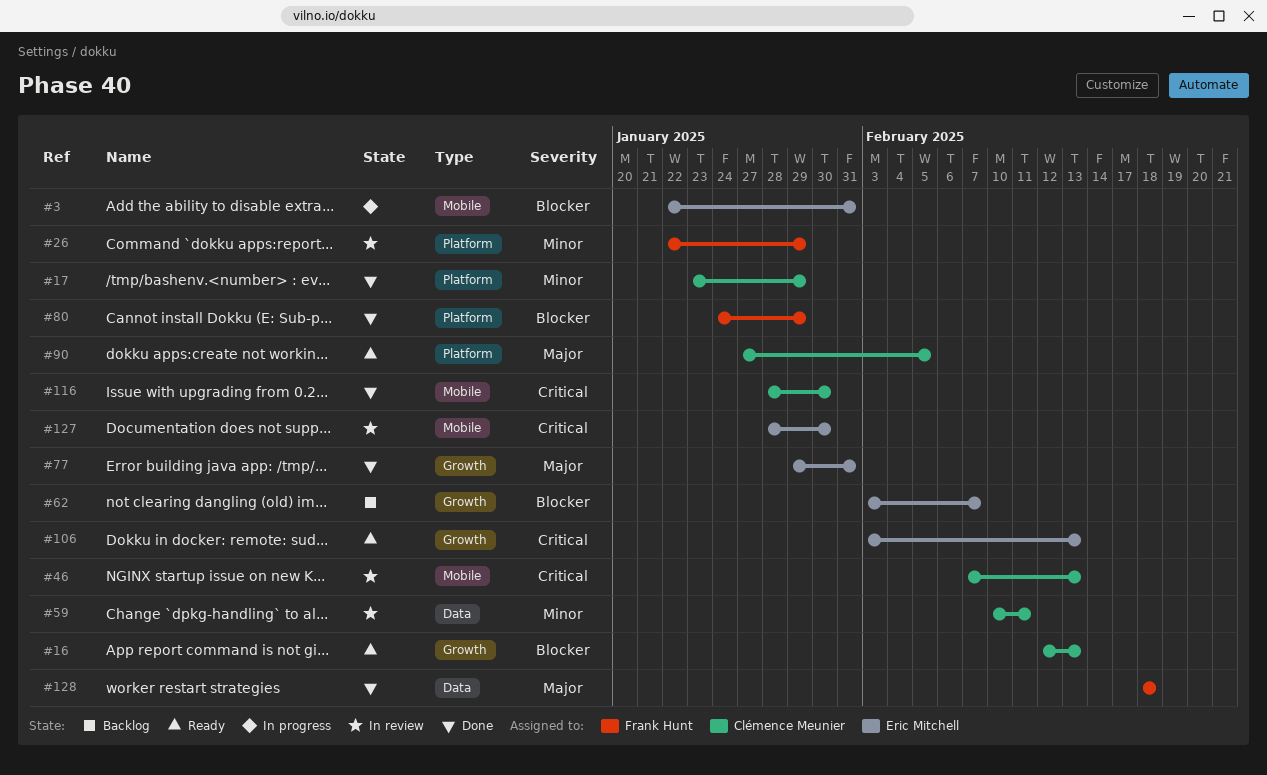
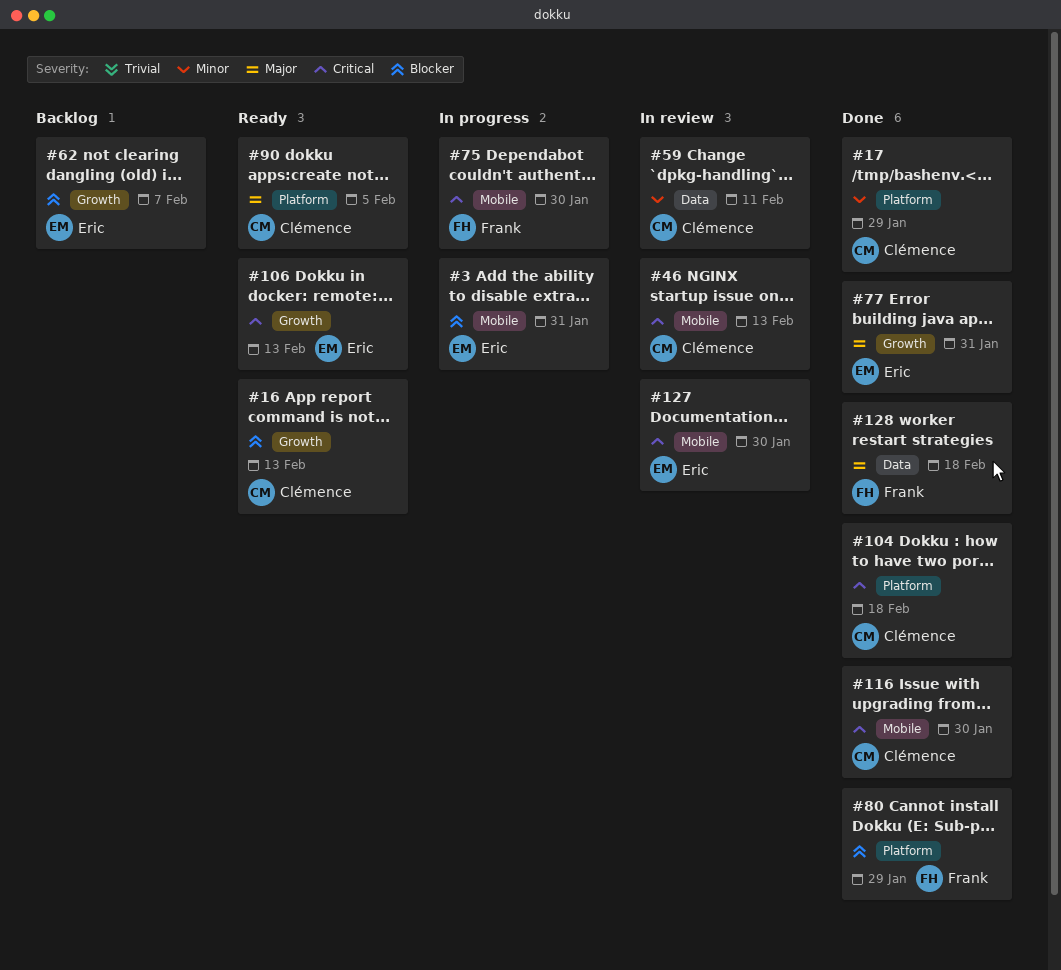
#26: present -> none
#75: none -> present
#104: none -> present

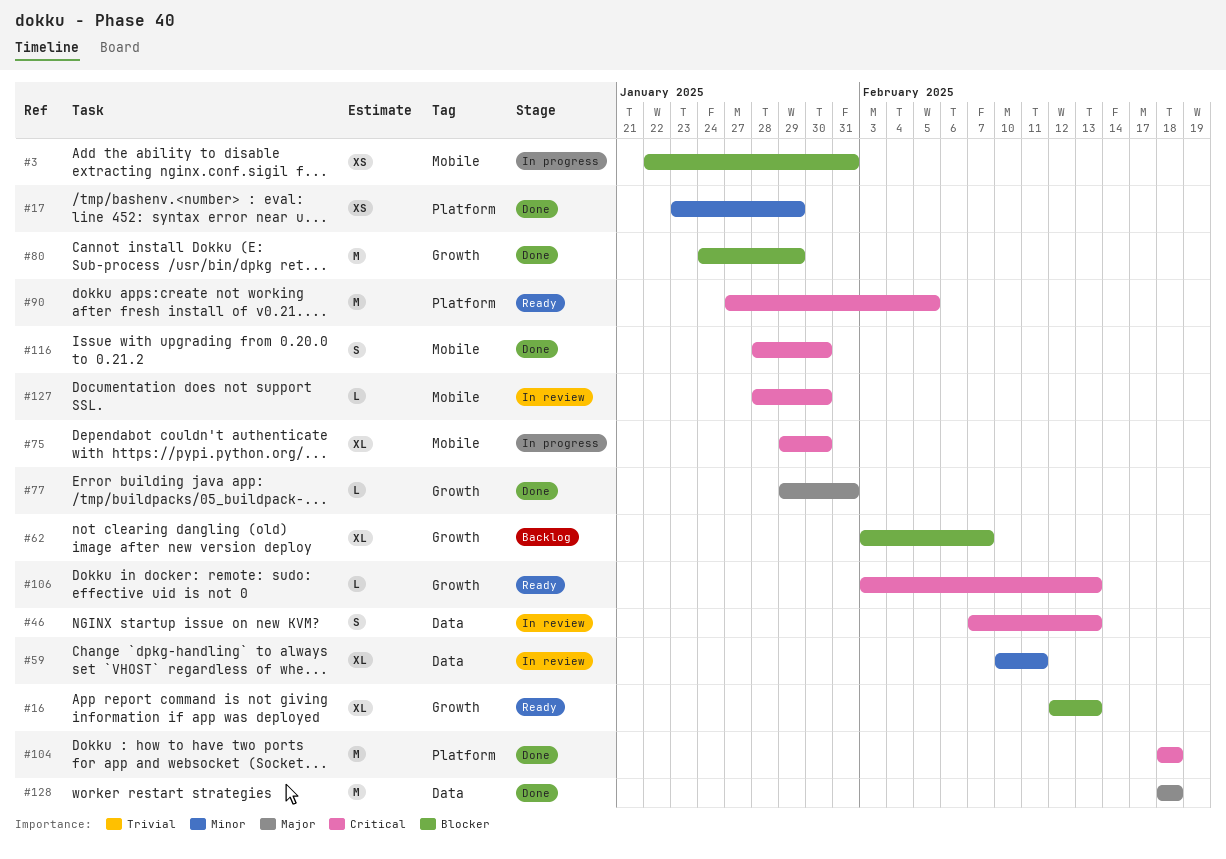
#46, label: Mobile -> Data
#80, label: Platform -> Growth
#90, priority: Major -> Critical

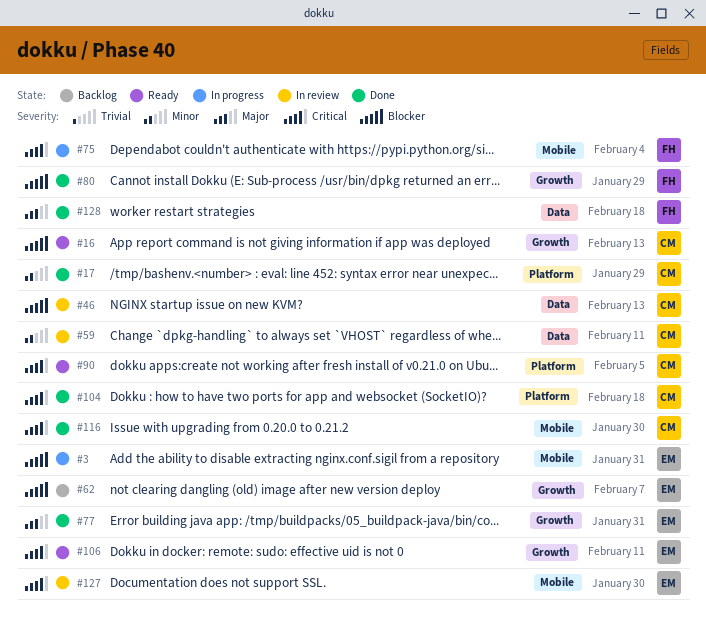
#46, priority: Critical -> Blocker
#75, due: Jan 30 -> Feb 4
#106, due: Feb 13 -> Feb 11

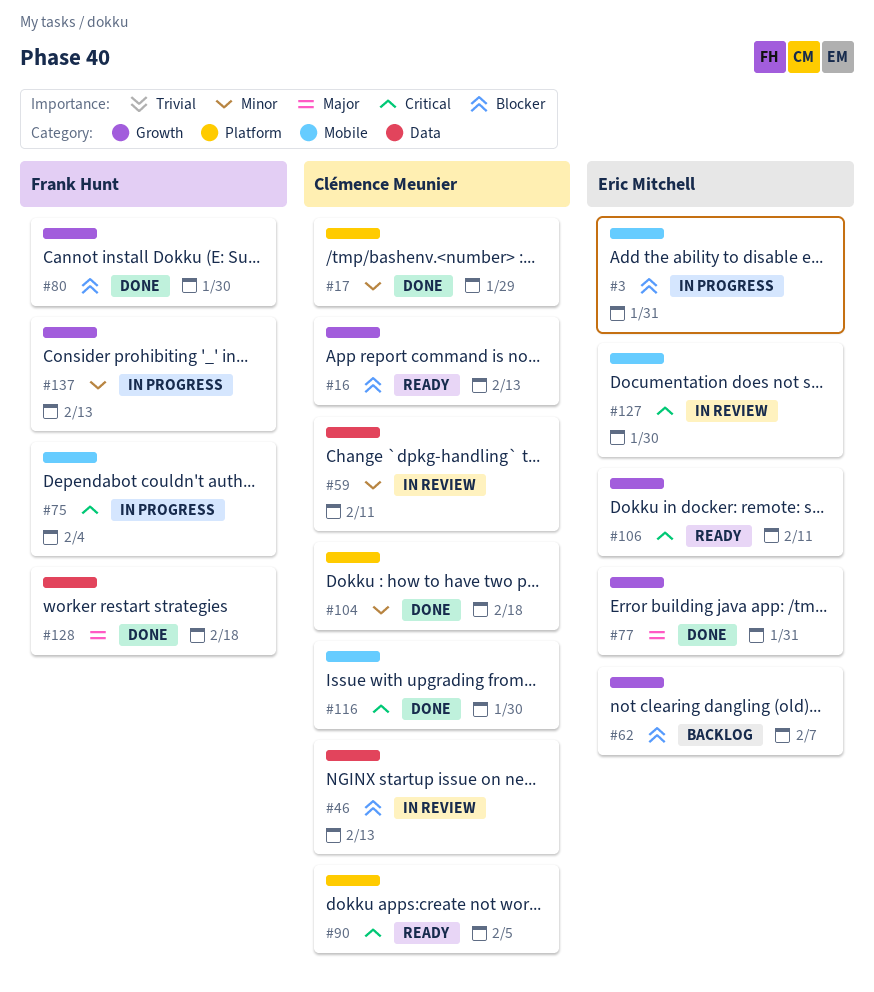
#80, due: Jan 29 -> Jan 30
#104, priority: Critical -> Minor
#137: none -> present

